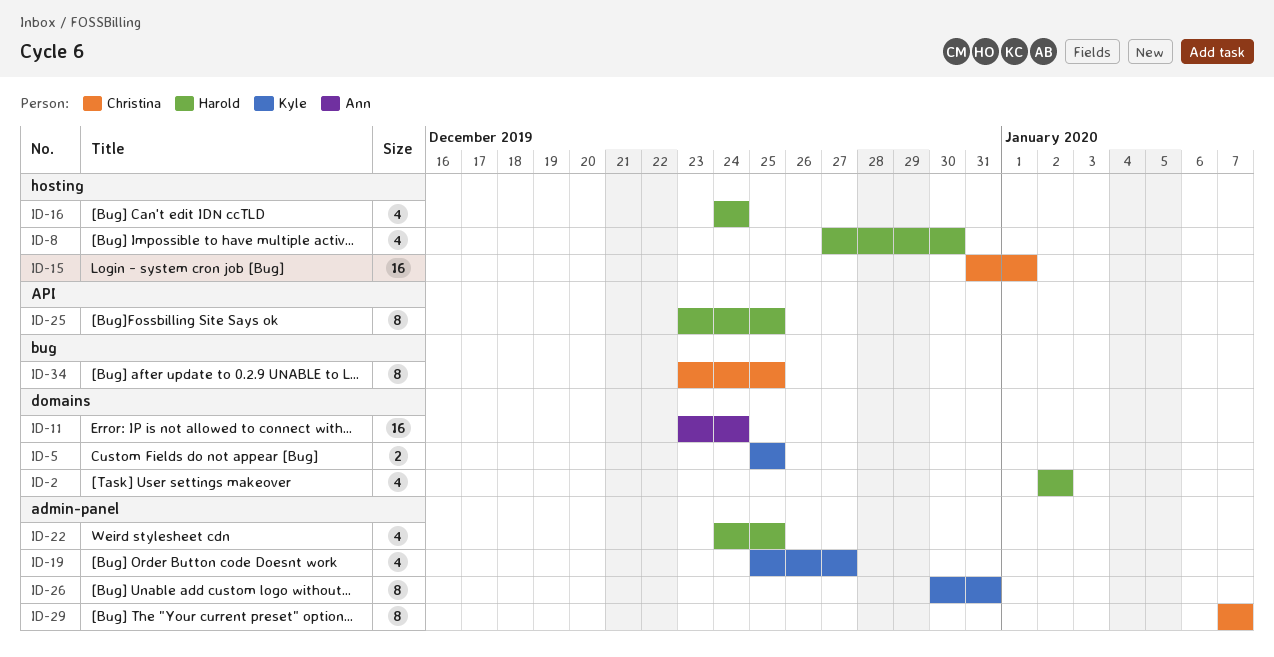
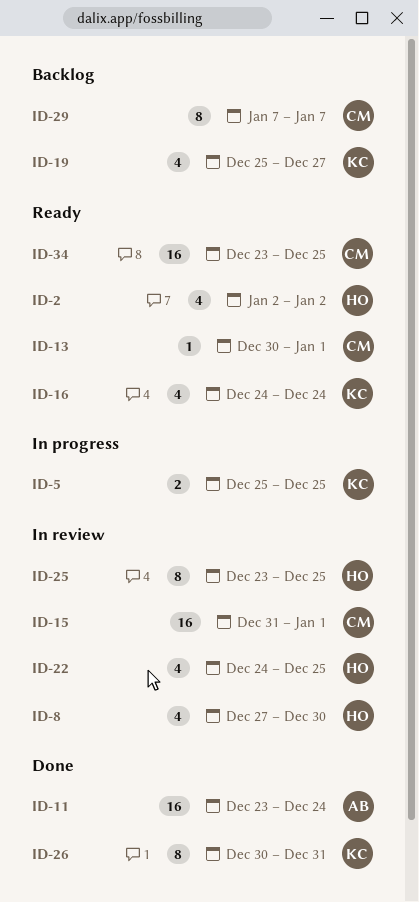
ID-13: none -> present
ID-16, owner: Harold -> Kyle
ID-34, estimate: 8 -> 16

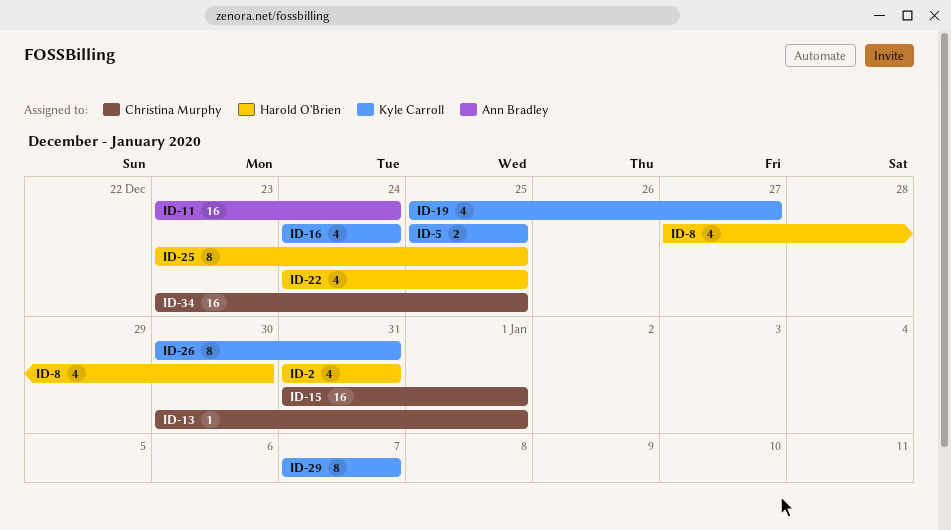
ID-2, start: Jan 2 -> Dec 31
ID-2, due: Jan 2 -> Dec 31
ID-29, owner: Christina Murphy -> Kyle Carroll

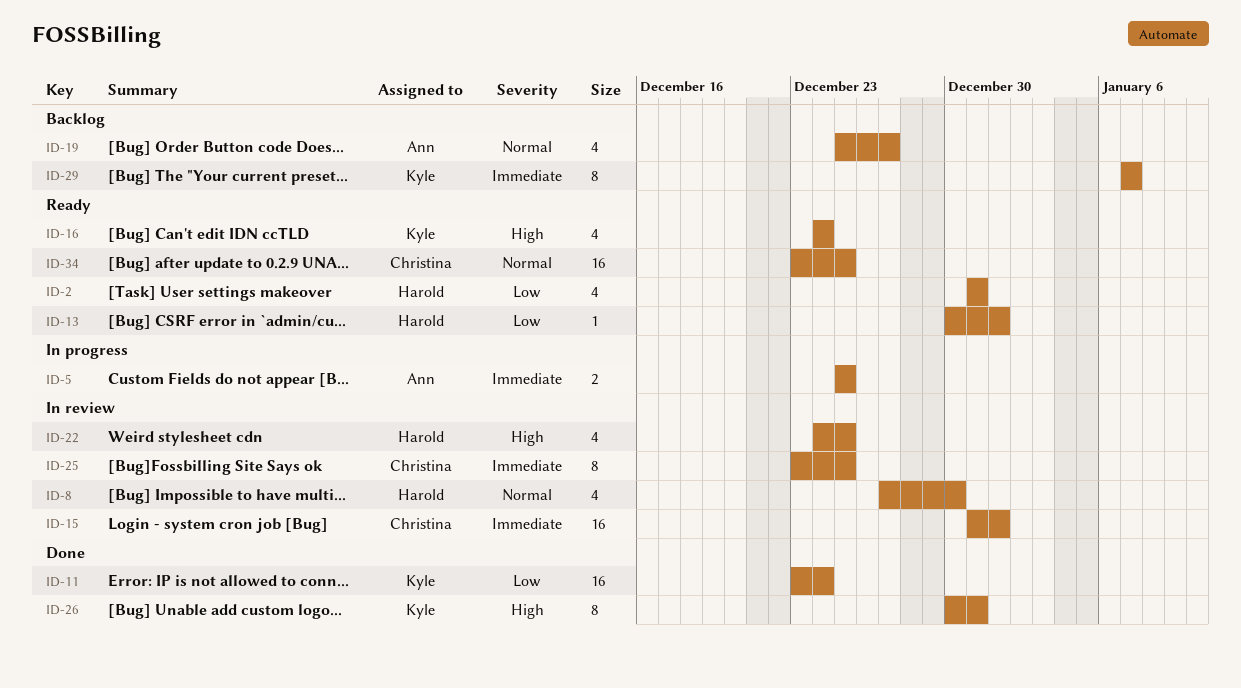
ID-5, owner: Kyle Carroll -> Ann Bradley
ID-11, owner: Ann Bradley -> Kyle Carroll
ID-13, owner: Christina Murphy -> Harold O'Brien
ID-19, owner: Kyle Carroll -> Ann Bradley
ID-25, owner: Harold O'Brien -> Christina Murphy

